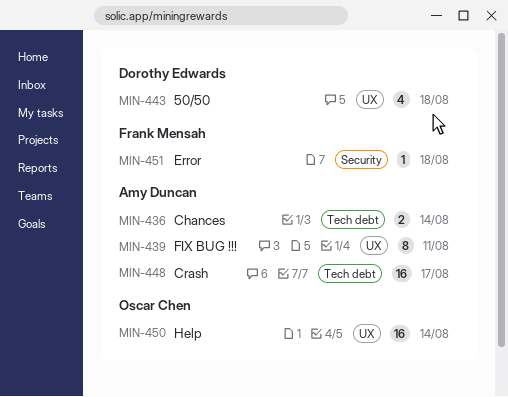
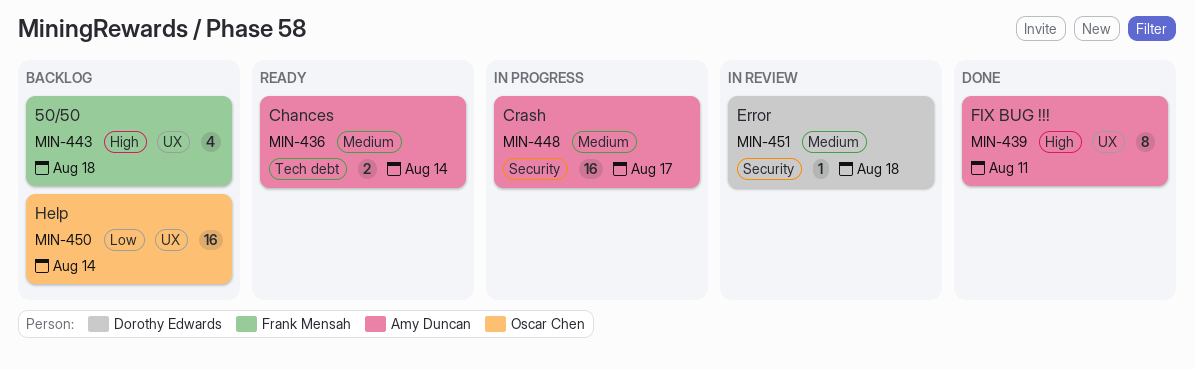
MIN-443, owner: Dorothy Edwards -> Frank Mensah
MIN-448, label: Tech debt -> Security
MIN-451, owner: Frank Mensah -> Dorothy Edwards

